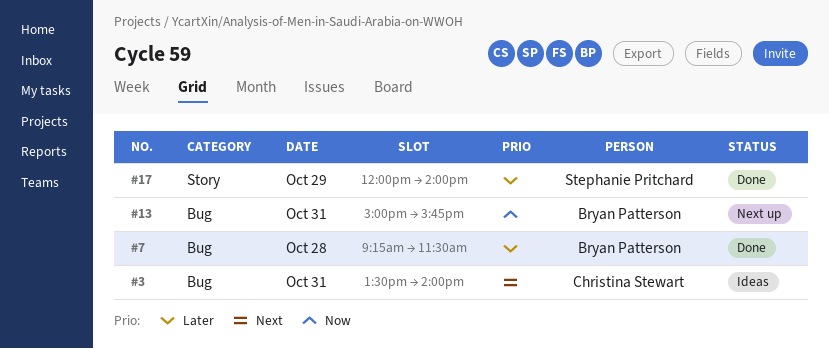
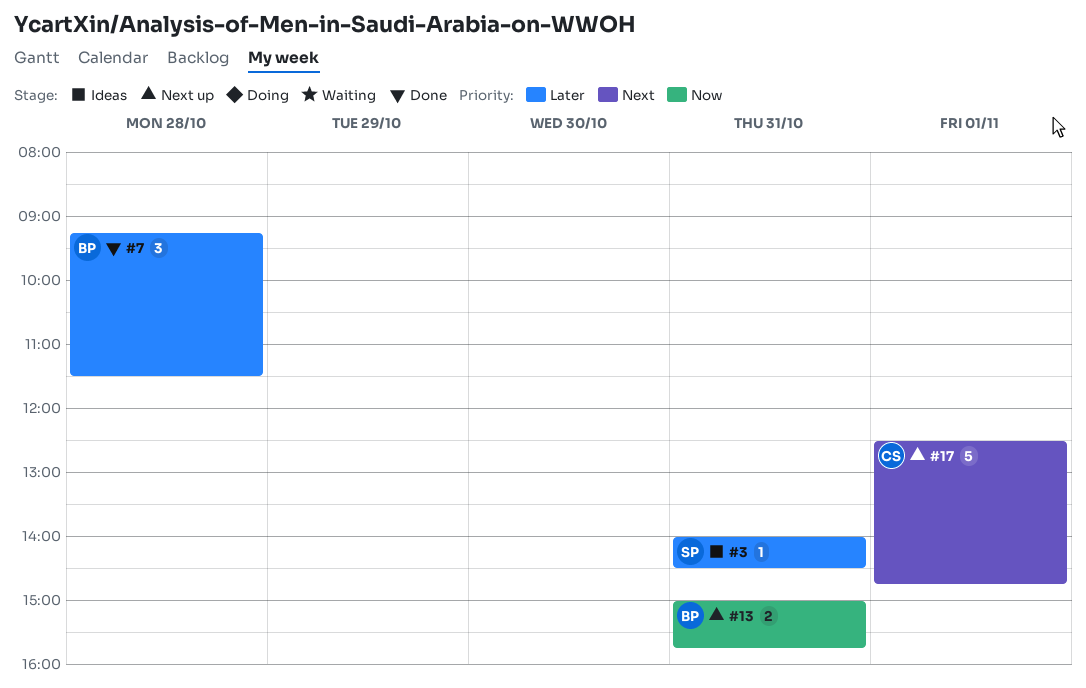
#3, owner: Christina Stewart -> Stephanie Pritchard
#3, priority: Next -> Later
#3, begins: 13:30 -> 14:00
#3, ends: 14:00 -> 14:30
#17, status: Done -> Next up
#17, owner: Stephanie Pritchard -> Christina Stewart
#17, priority: Later -> Next
#17, day: Oct 29 -> Nov 1
#17, begins: 12:00 -> 12:30
#17, ends: 14:00 -> 14:45

